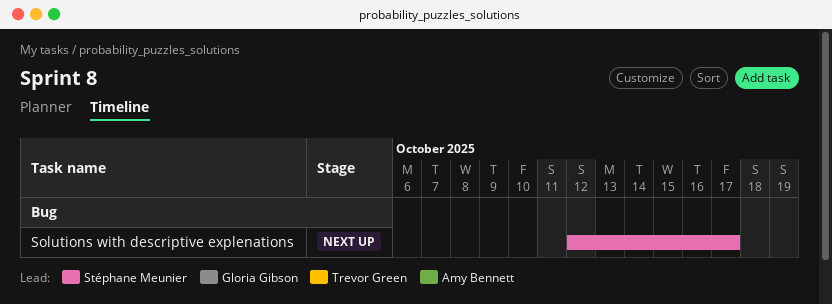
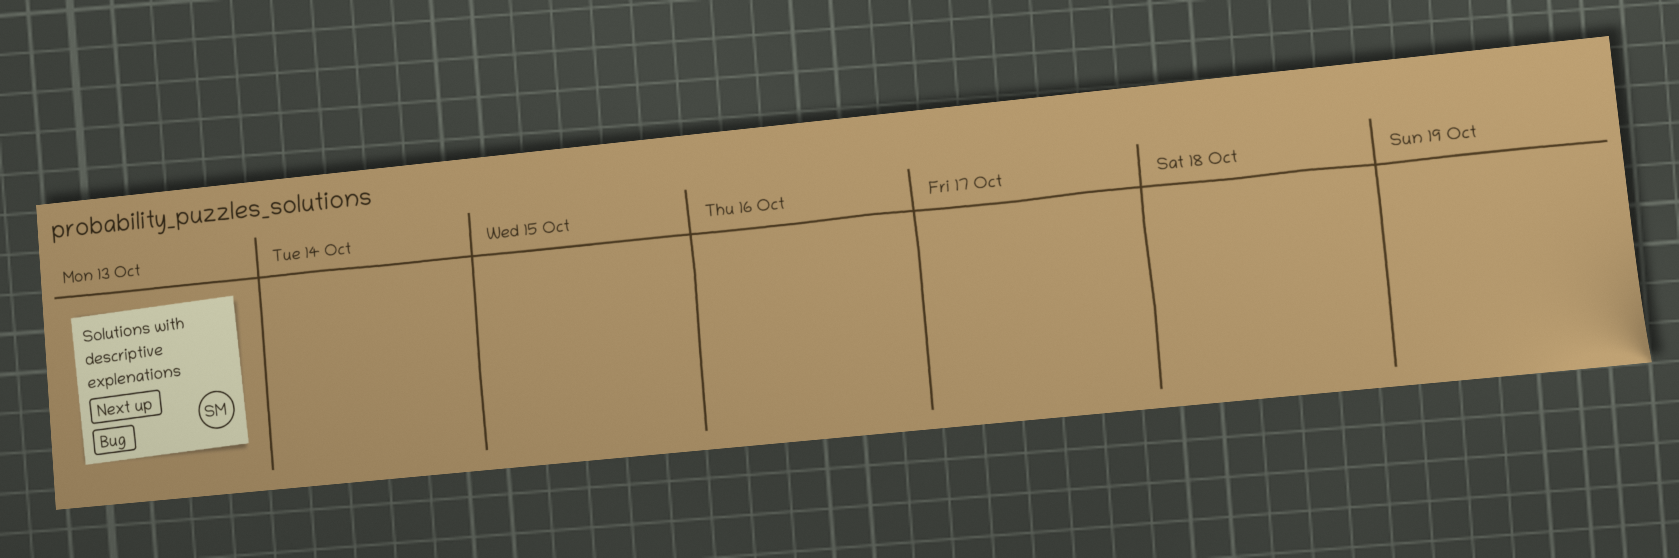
Solutions with descriptive explenations, due: Oct 17 -> Oct 13

